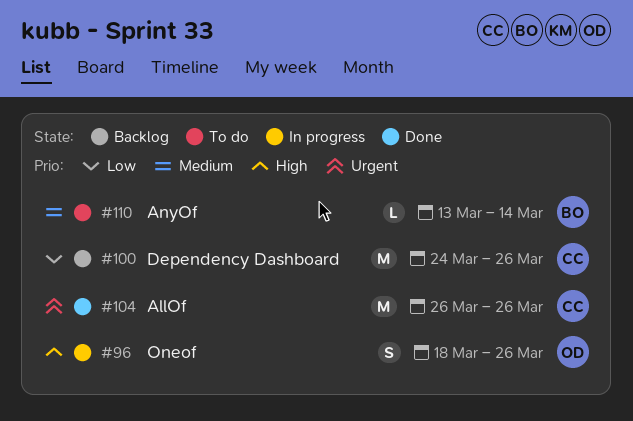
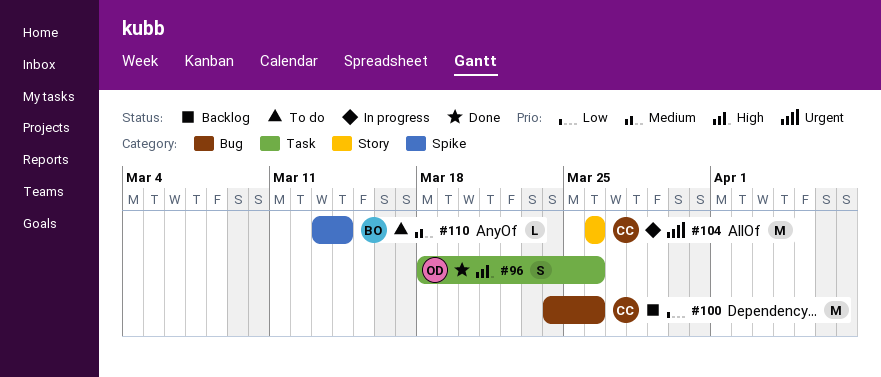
#96, status: In progress -> Done
#104, status: Done -> In progress

